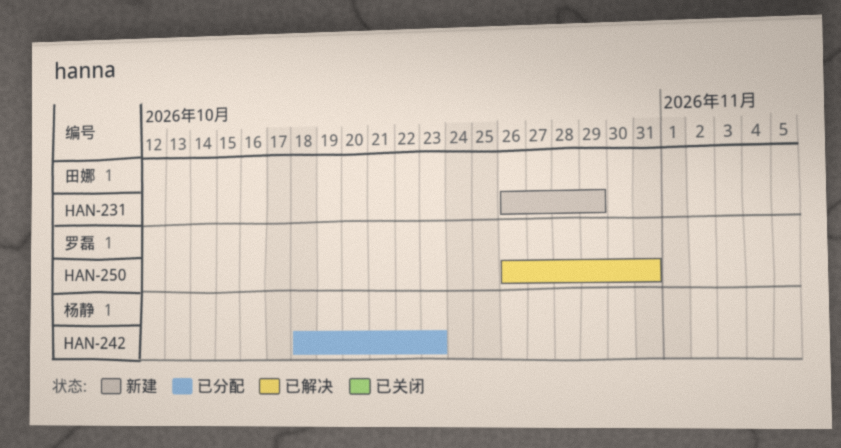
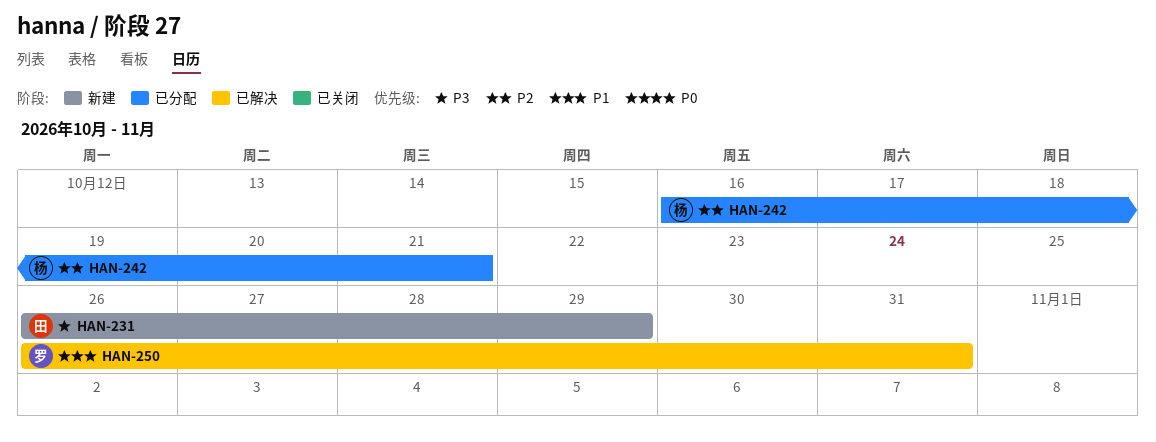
HAN-242, start: Oct 18 -> Oct 16
HAN-242, due: Oct 23 -> Oct 21

